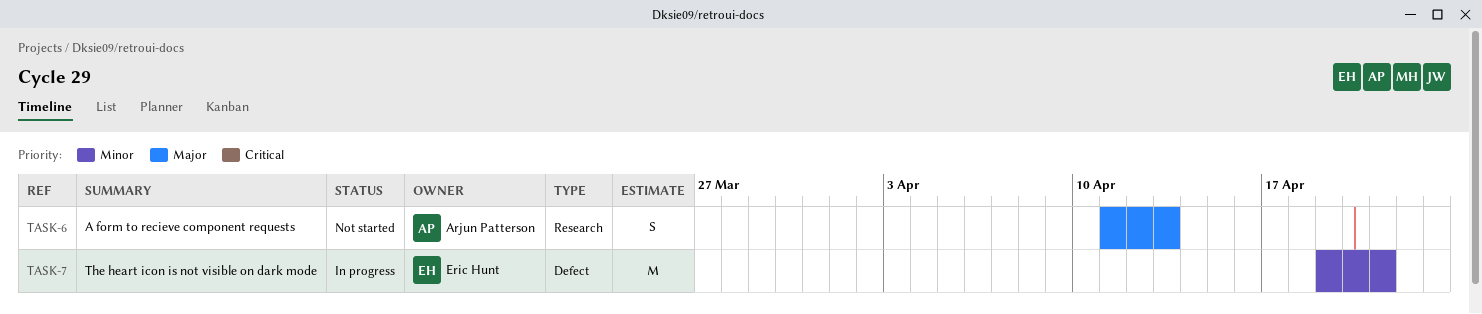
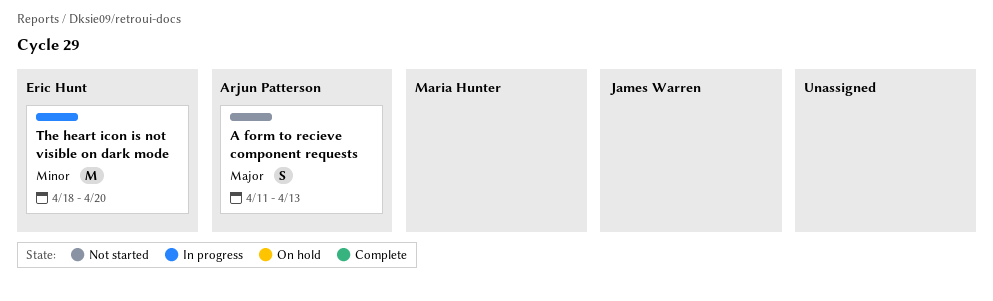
The heart icon is not visible on dark mode, start: Apr 19 -> Apr 18
The heart icon is not visible on dark mode, due: Apr 21 -> Apr 20

